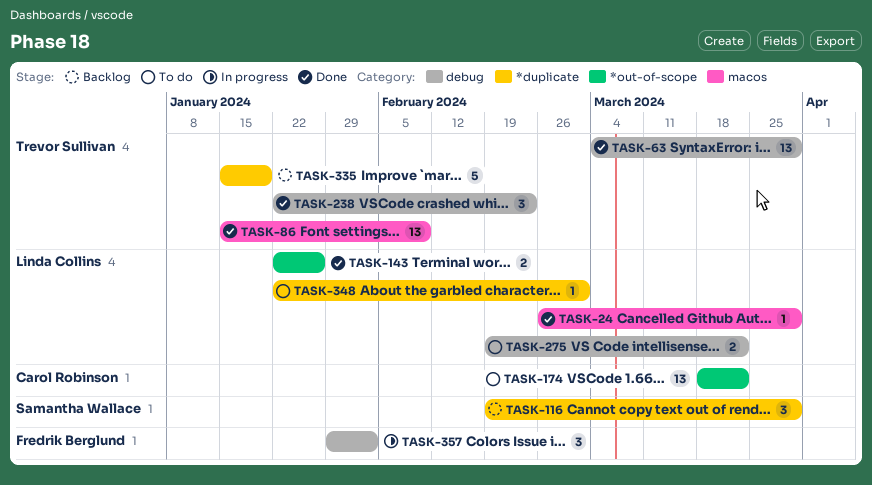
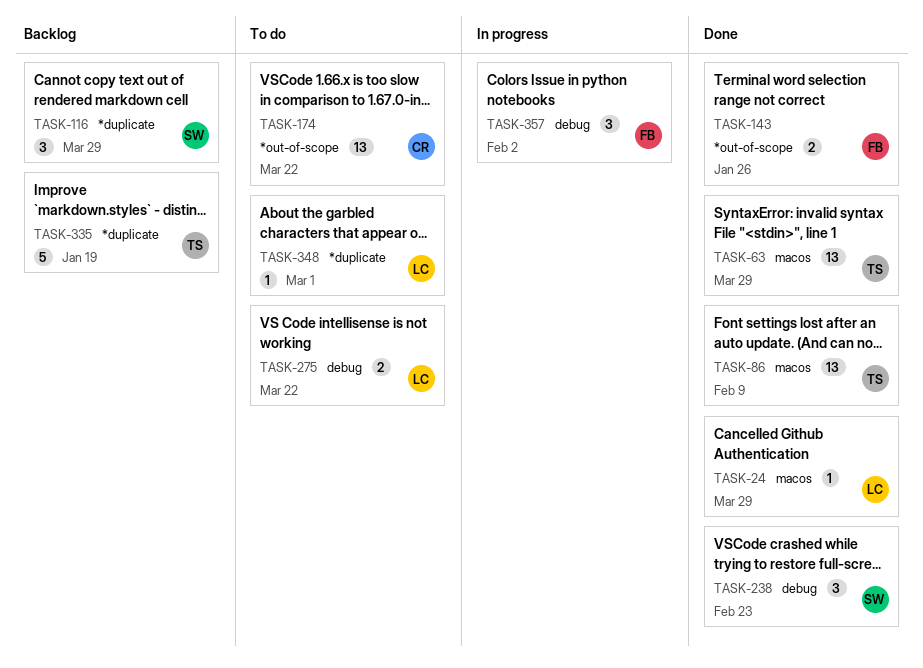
TASK-63, label: debug -> macos
TASK-143, owner: Linda Collins -> Fredrik Berglund
TASK-238, owner: Trevor Sullivan -> Samantha Wallace

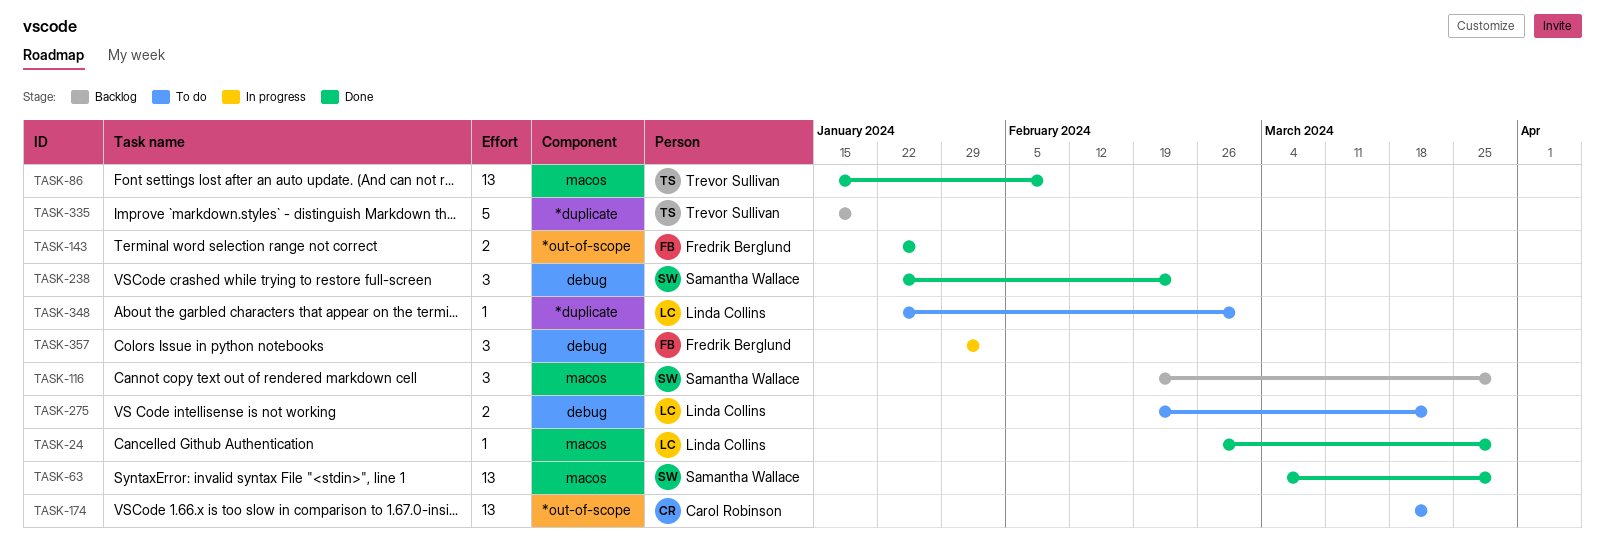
TASK-63, owner: Trevor Sullivan -> Samantha Wallace
TASK-116, label: *duplicate -> macos

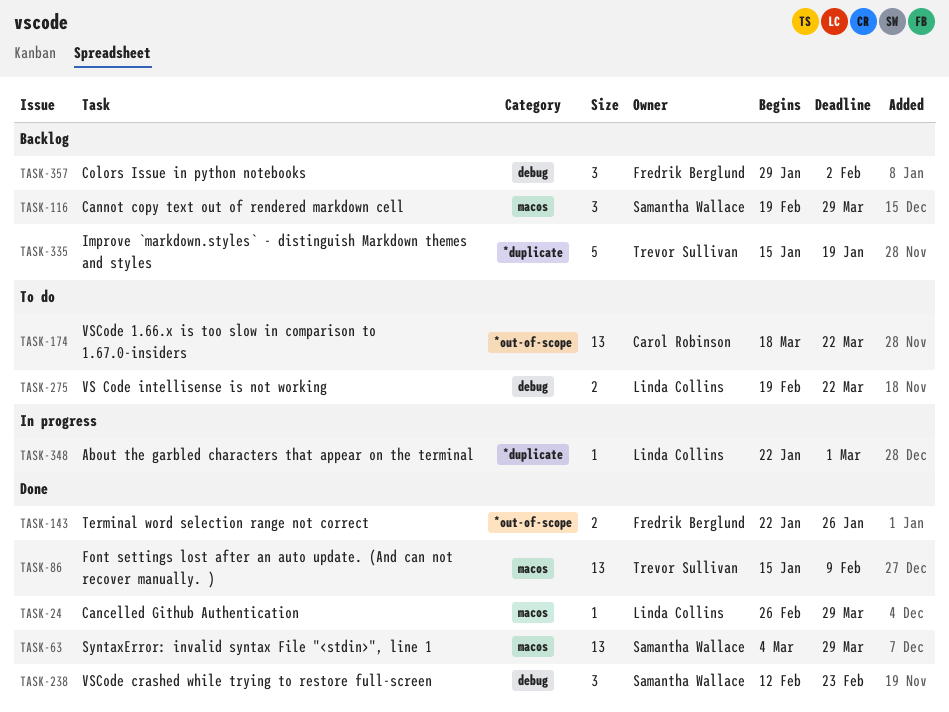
TASK-238, start: Jan 22 -> Feb 12
TASK-348, status: To do -> In progress
TASK-357, status: In progress -> Backlog

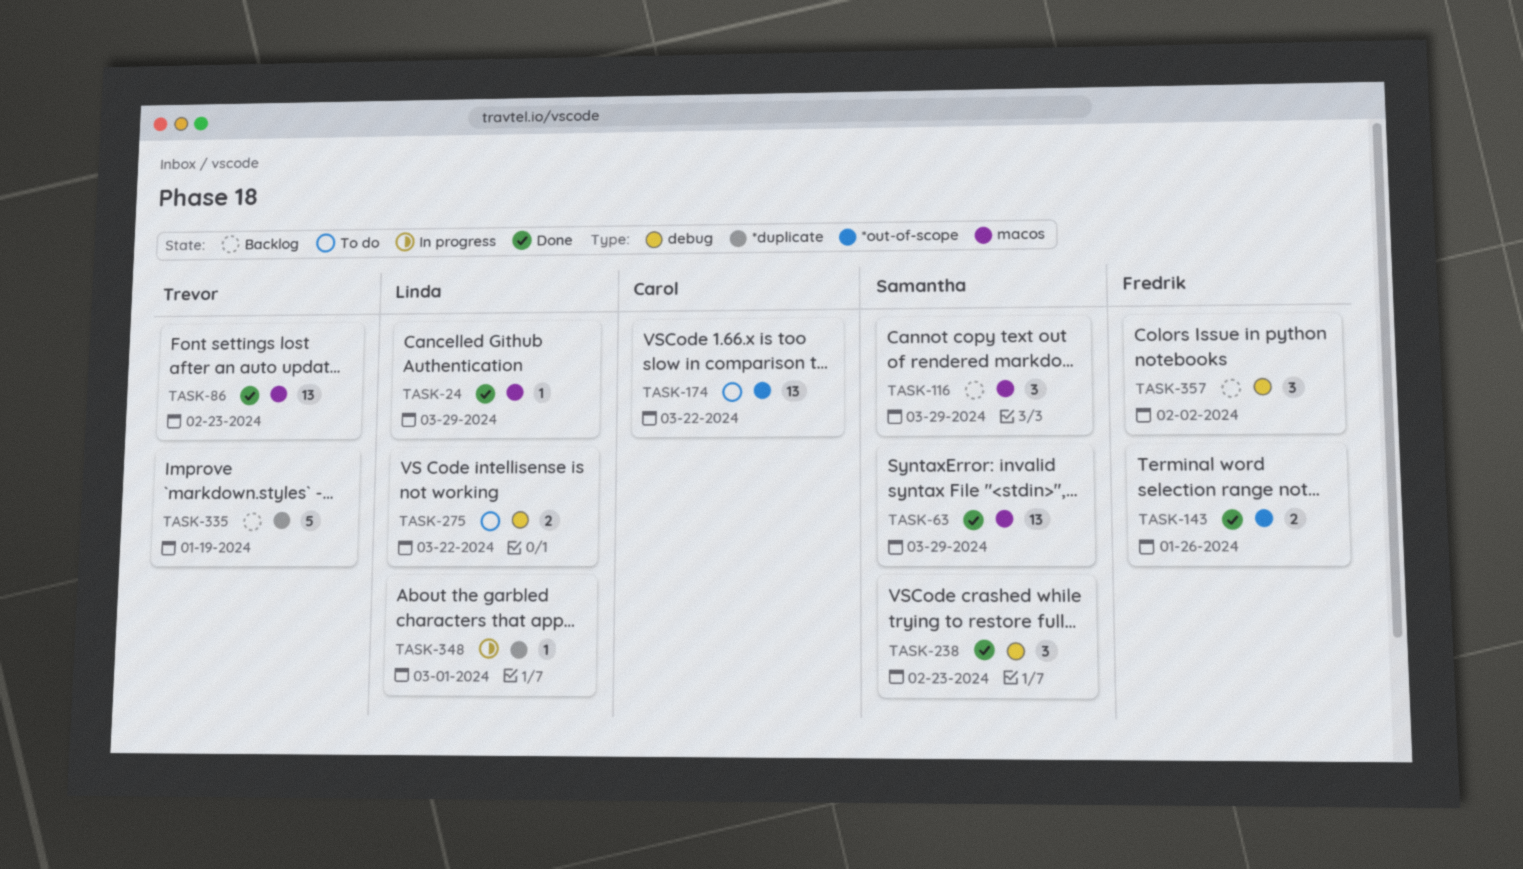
TASK-86, due: Feb 9 -> Feb 23

